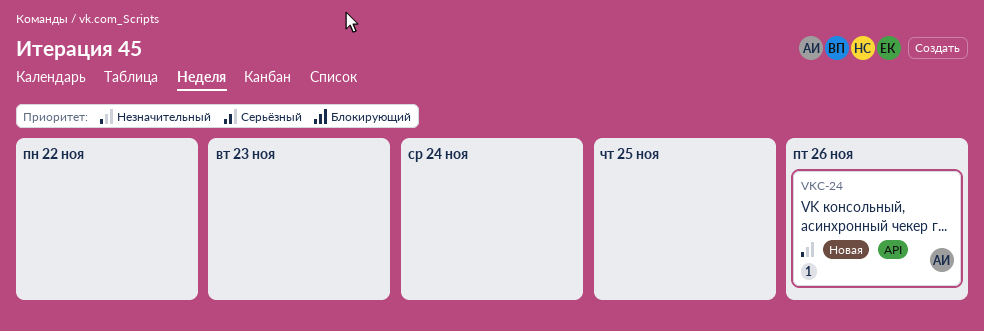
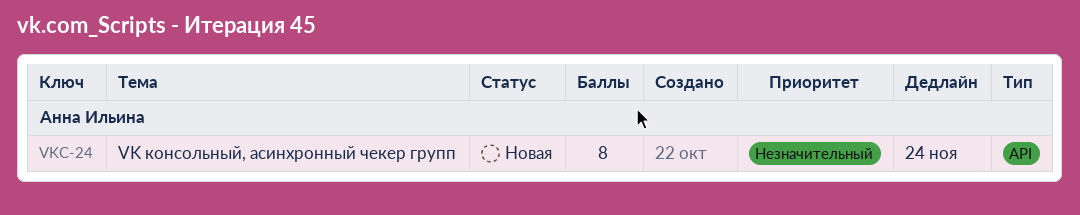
VKC-24, estimate: 1 -> 8
VKC-24, due: Nov 26 -> Nov 24

